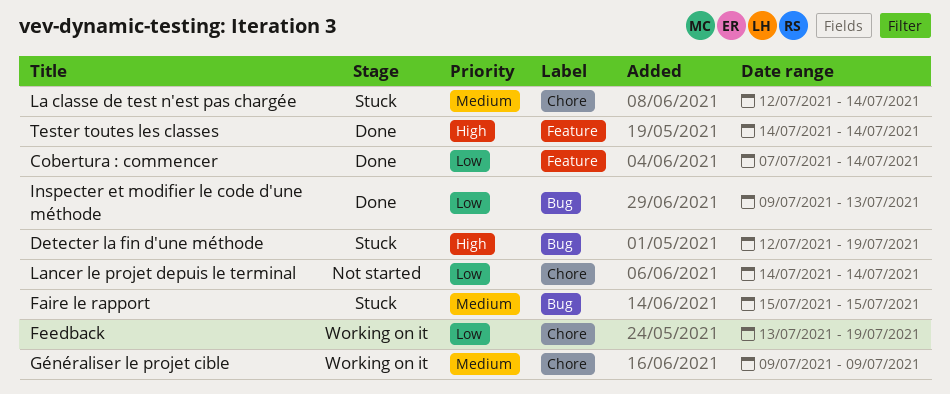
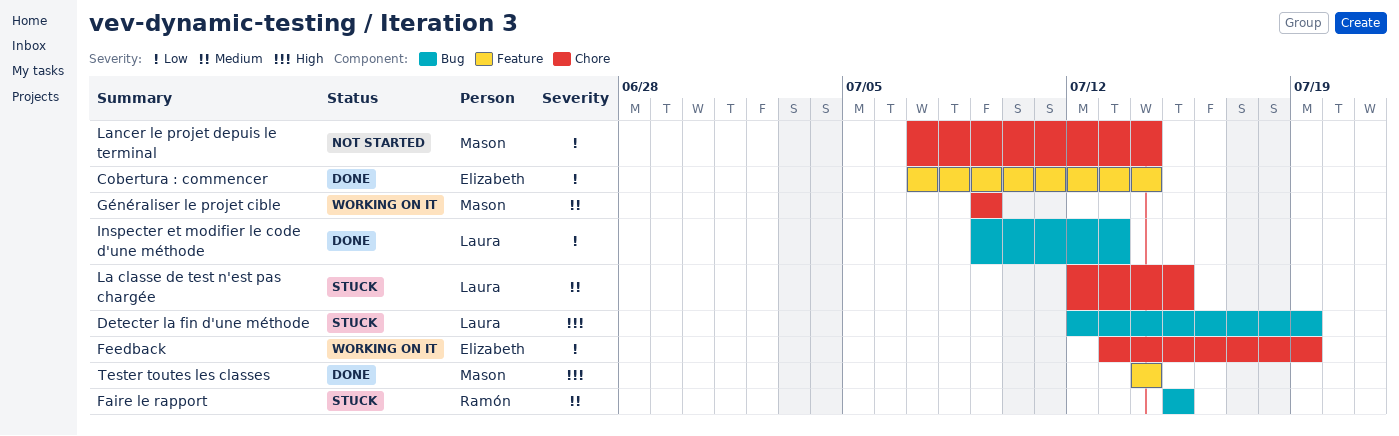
La classe de test n'est pas chargée, due: Jul 14 -> Jul 15
Lancer le projet depuis le terminal, start: Jul 14 -> Jul 7

